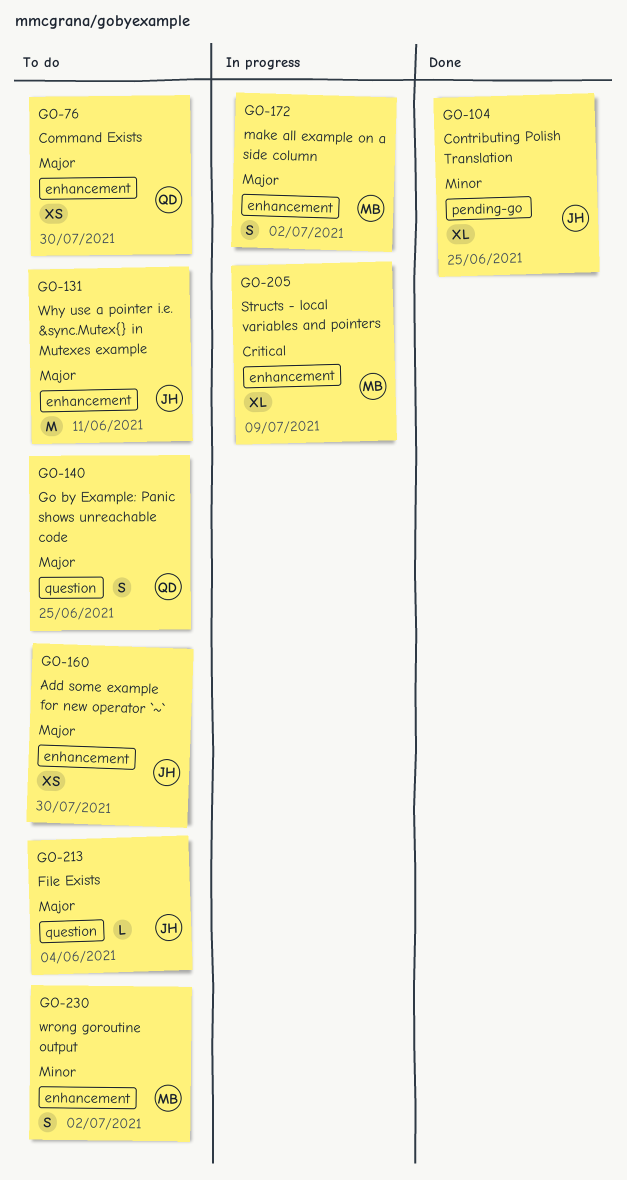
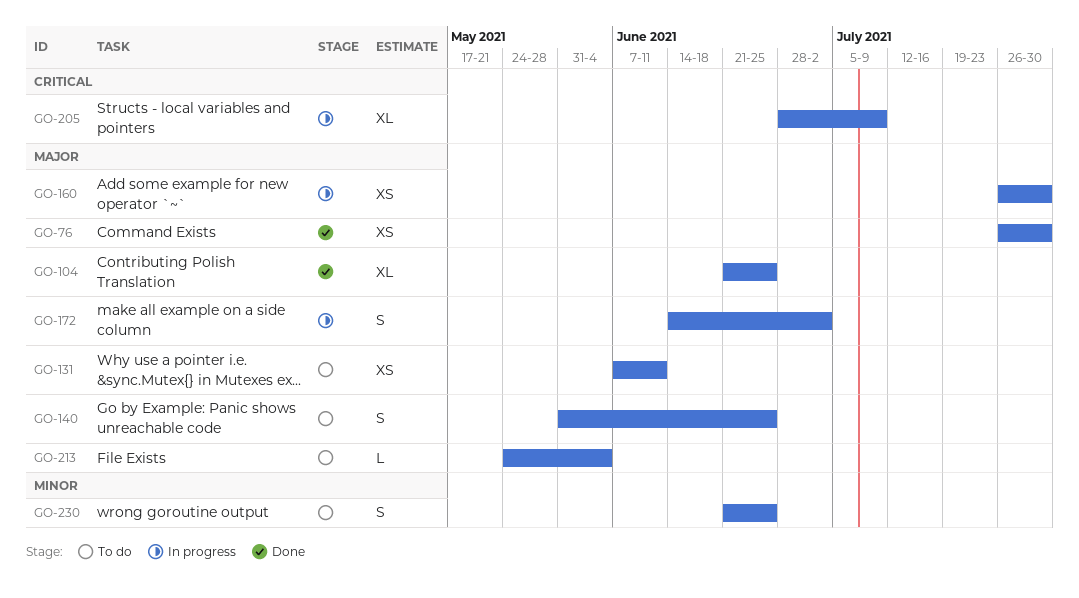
GO-76, status: To do -> Done
GO-104, priority: Minor -> Major
GO-131, estimate: M -> XS
GO-160, status: To do -> In progress
GO-230, due: Jul 2 -> Jun 25

